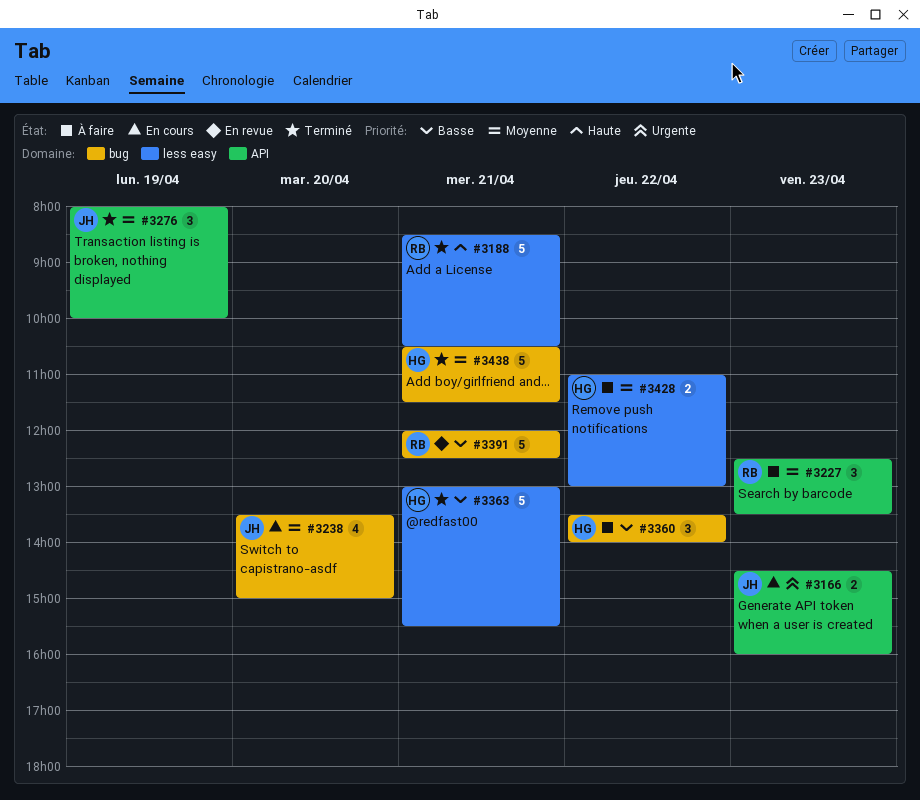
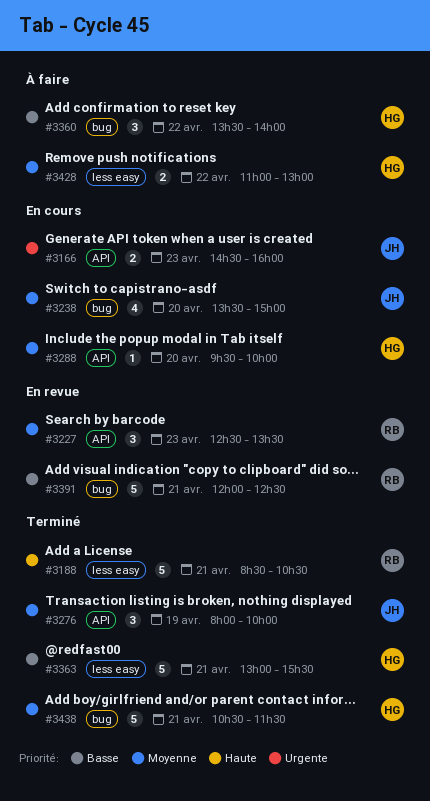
#3227, status: À faire -> En revue
#3288: none -> present

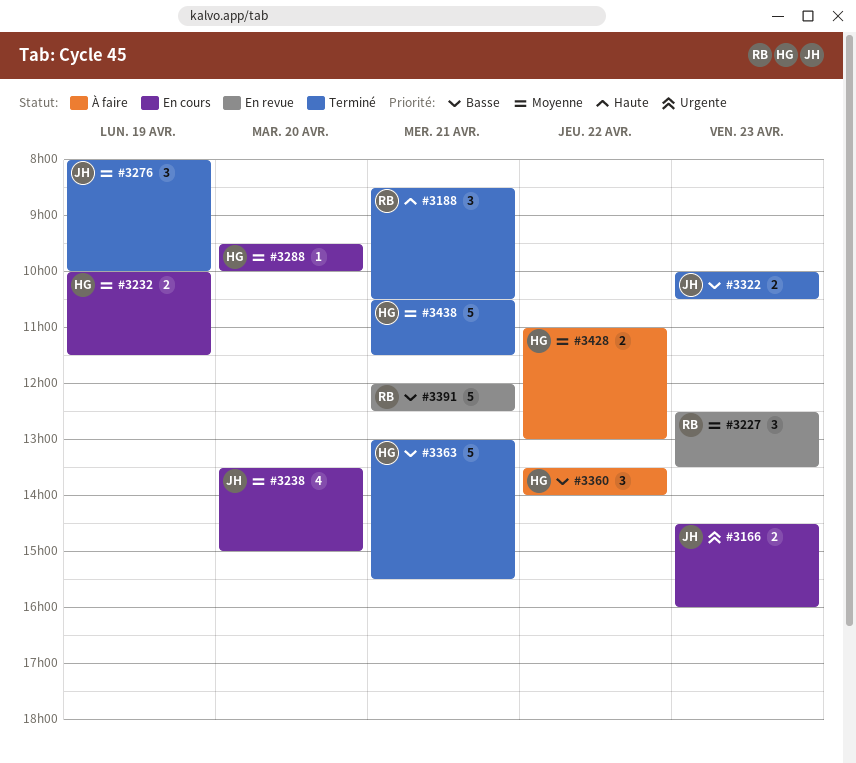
#3188, estimate: 5 -> 3
#3232: none -> present
#3322: none -> present

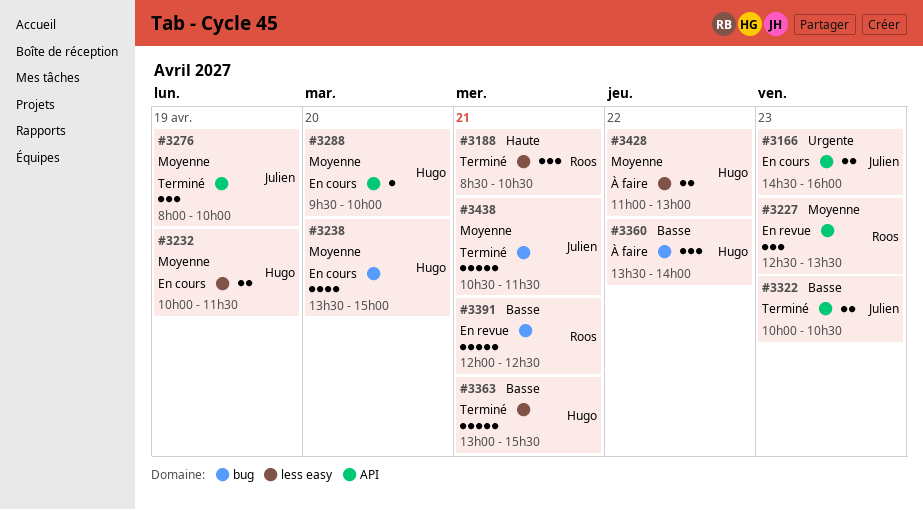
#3238, owner: Julien -> Hugo
#3438, owner: Hugo -> Julien

